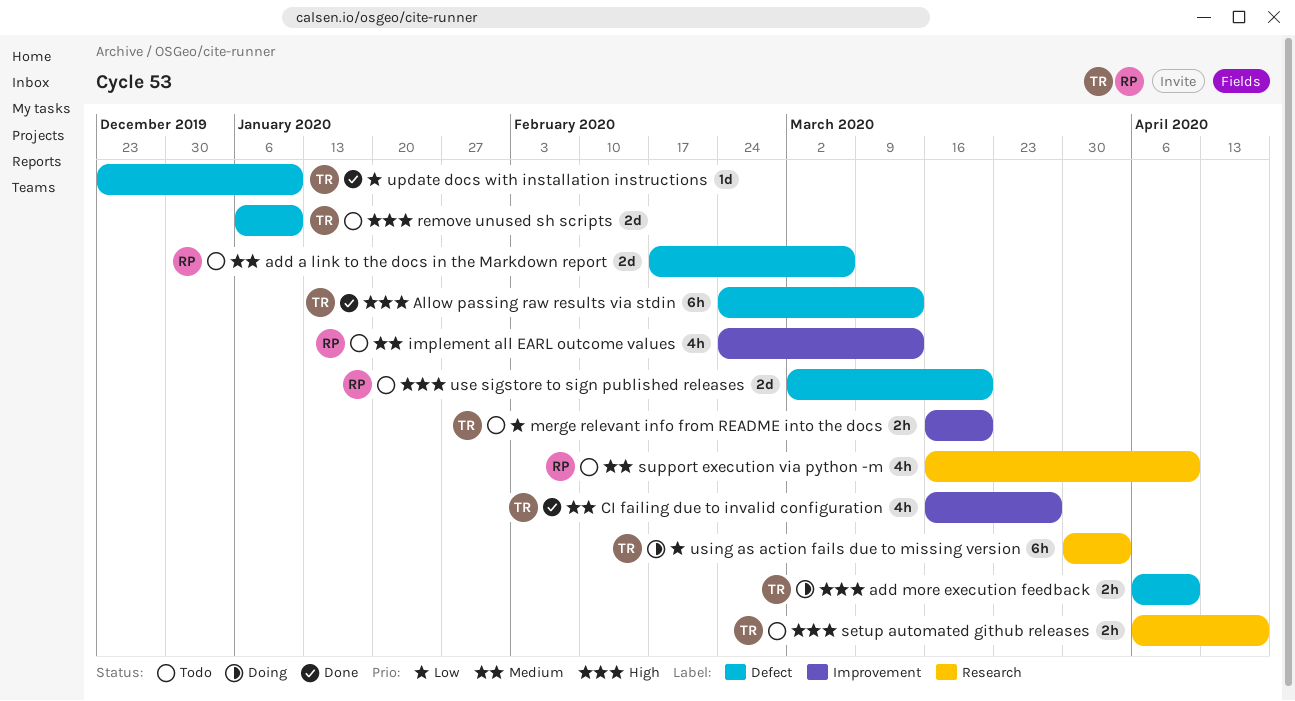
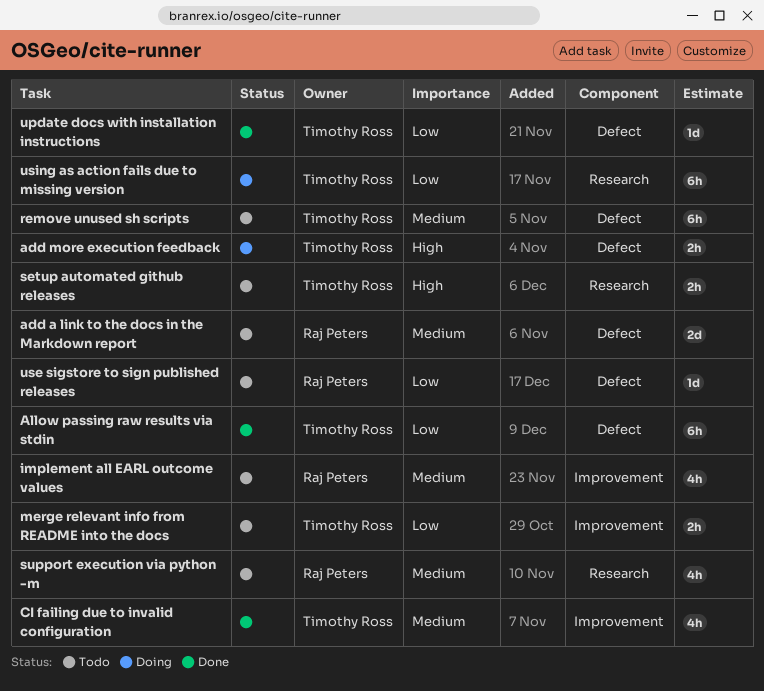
Allow passing raw results via stdin, priority: High -> Low
remove unused sh scripts, priority: High -> Medium
remove unused sh scripts, estimate: 2d -> 6h
use sigstore to sign published releases, priority: High -> Low
use sigstore to sign published releases, estimate: 2d -> 1d

